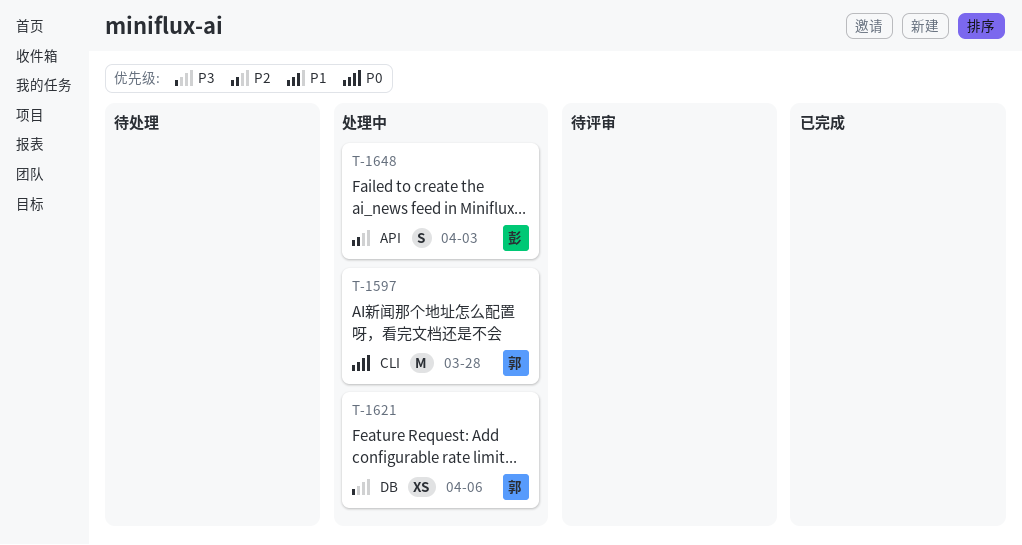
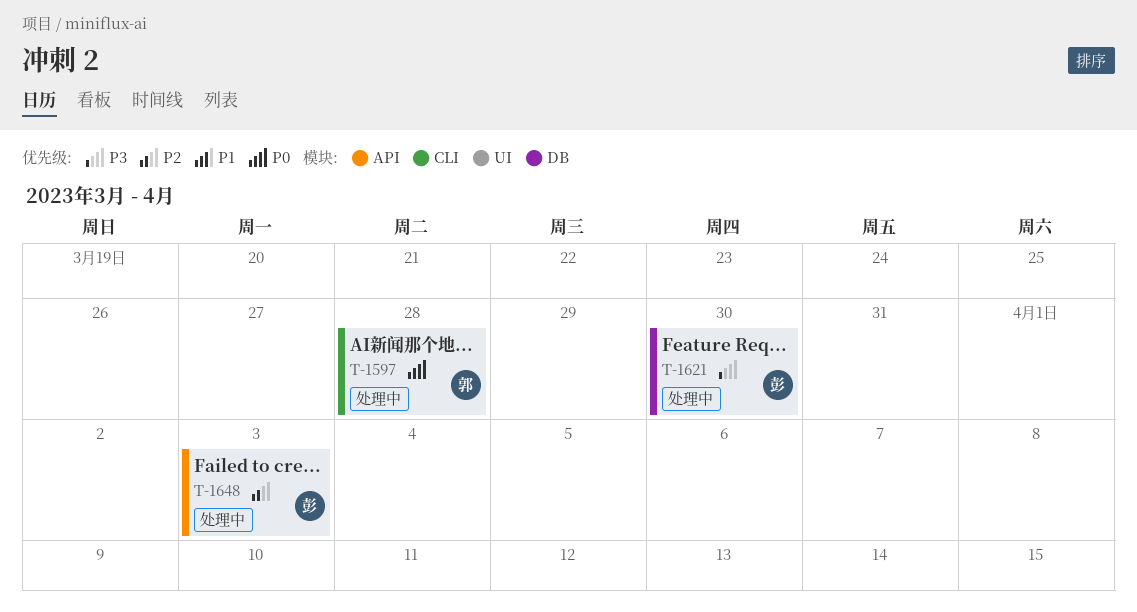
T-1621, owner: 郭 -> 彭
T-1621, due: Apr 6 -> Mar 30

